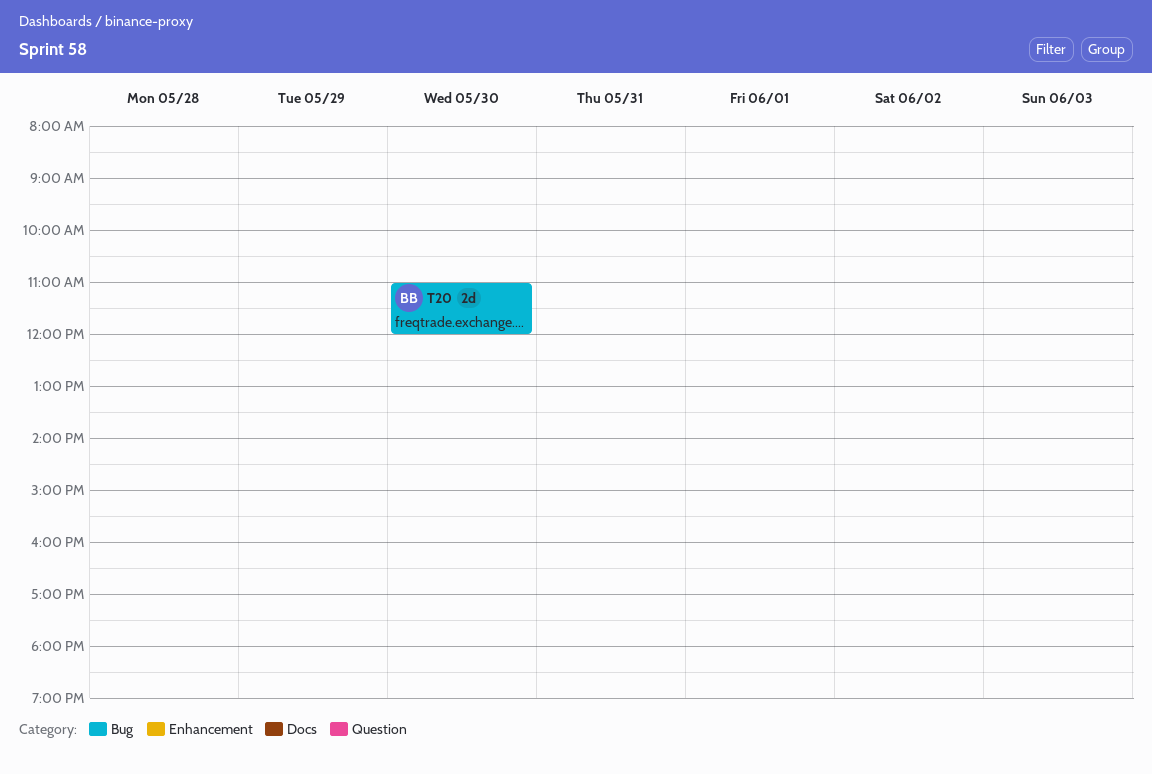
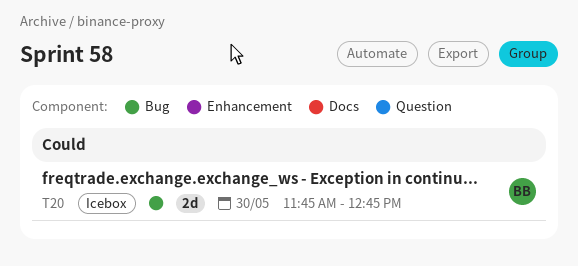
T20, begins: 11:00 -> 11:45
T20, ends: 12:00 -> 12:45

